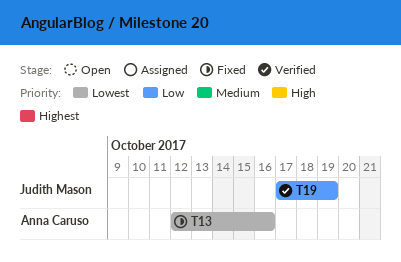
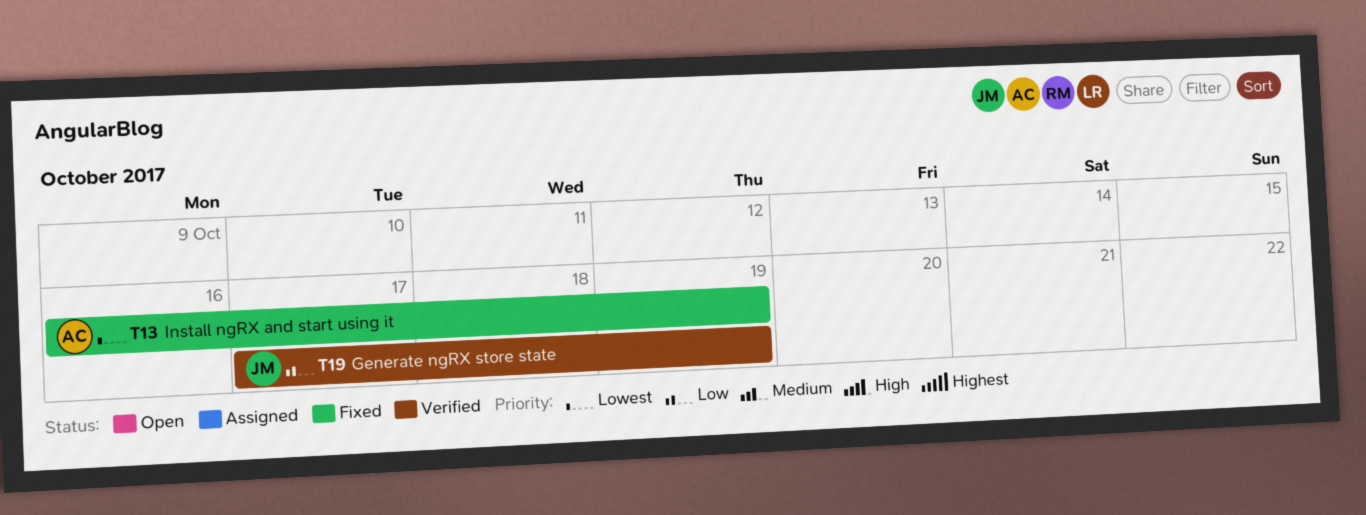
T13, start: Oct 12 -> Oct 16
T13, due: Oct 16 -> Oct 19

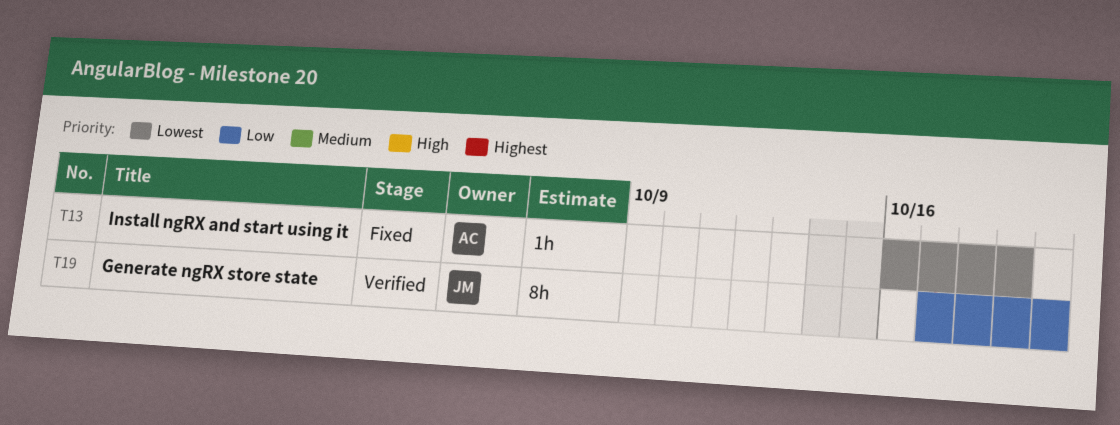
T19, due: Oct 19 -> Oct 20

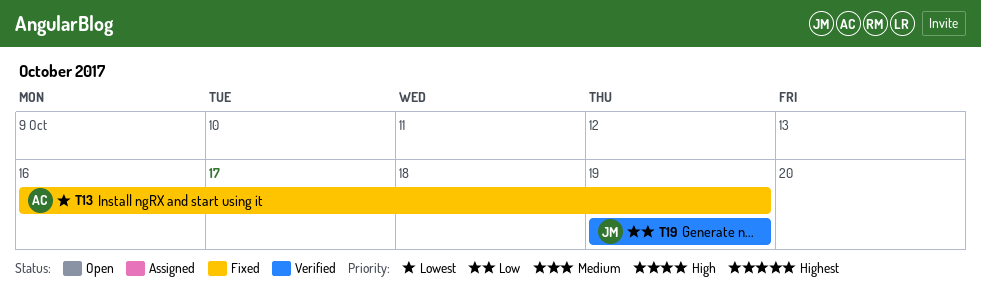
T19, start: Oct 17 -> Oct 19
T19, due: Oct 20 -> Oct 19

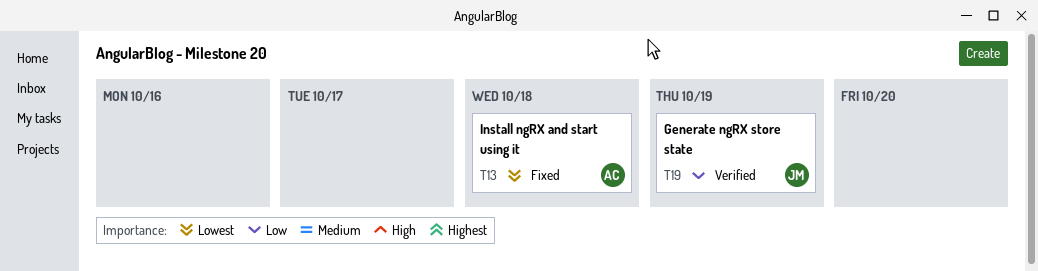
T13, due: Oct 19 -> Oct 18

